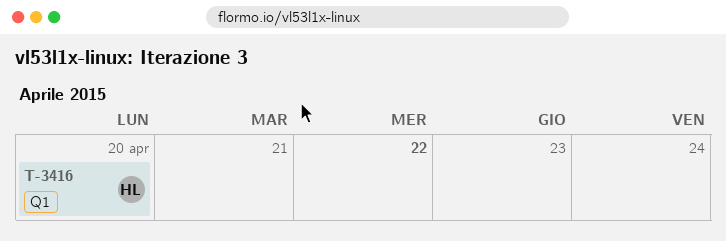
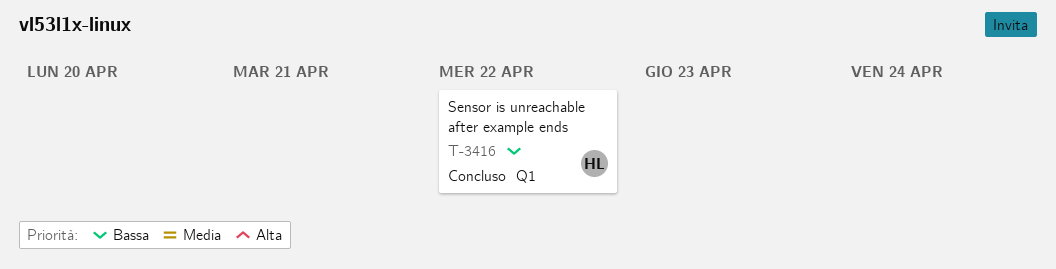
T-3416, due: Apr 20 -> Apr 22

